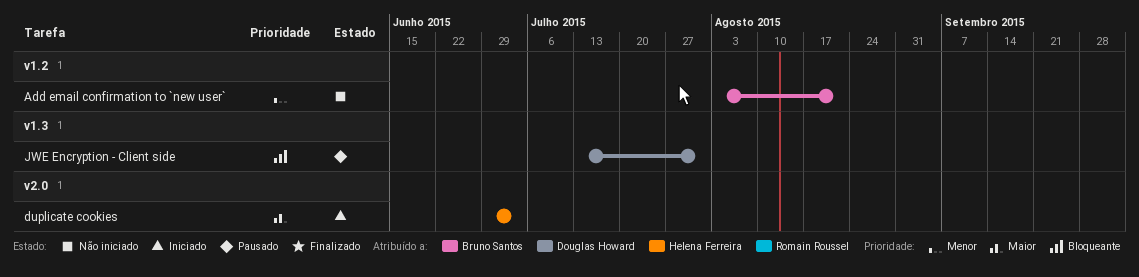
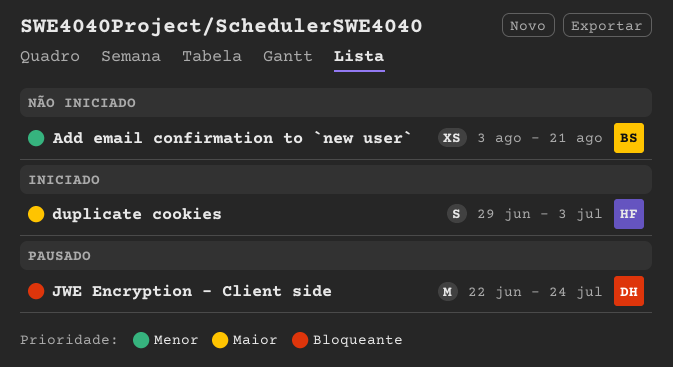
JWE Encryption - Client side, start: Jul 13 -> Jun 22
JWE Encryption - Client side, due: Jul 31 -> Jul 24

